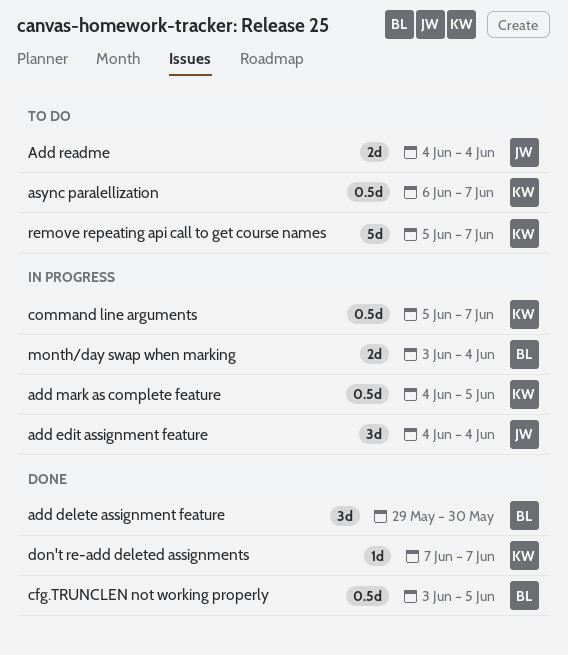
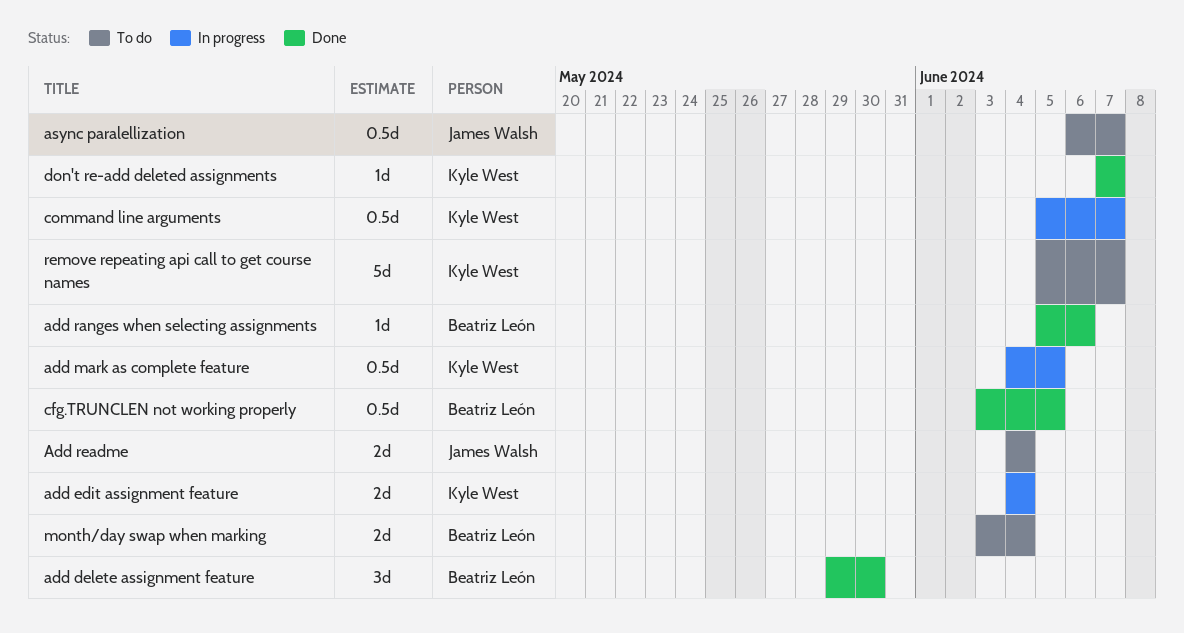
add edit assignment feature, owner: James Walsh -> Kyle West
add edit assignment feature, estimate: 3d -> 2d
add ranges when selecting assignments: none -> present
async paralellization, owner: Kyle West -> James Walsh
month/day swap when marking, status: In progress -> To do

